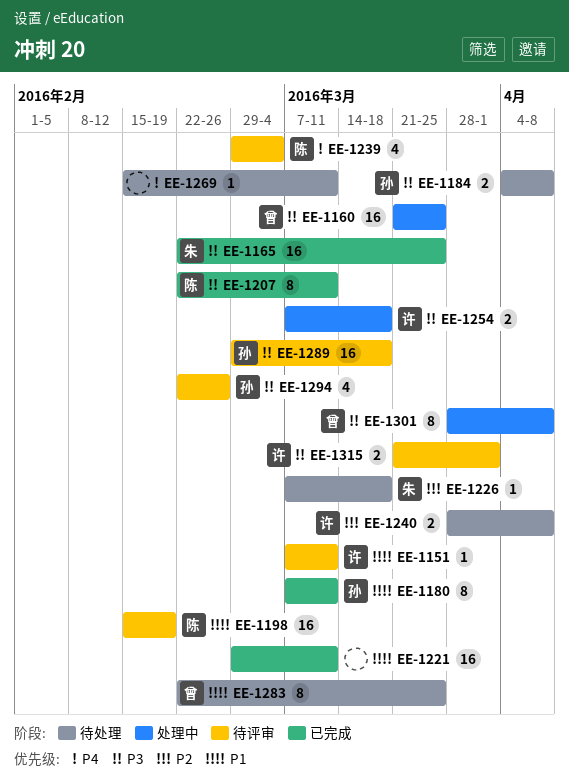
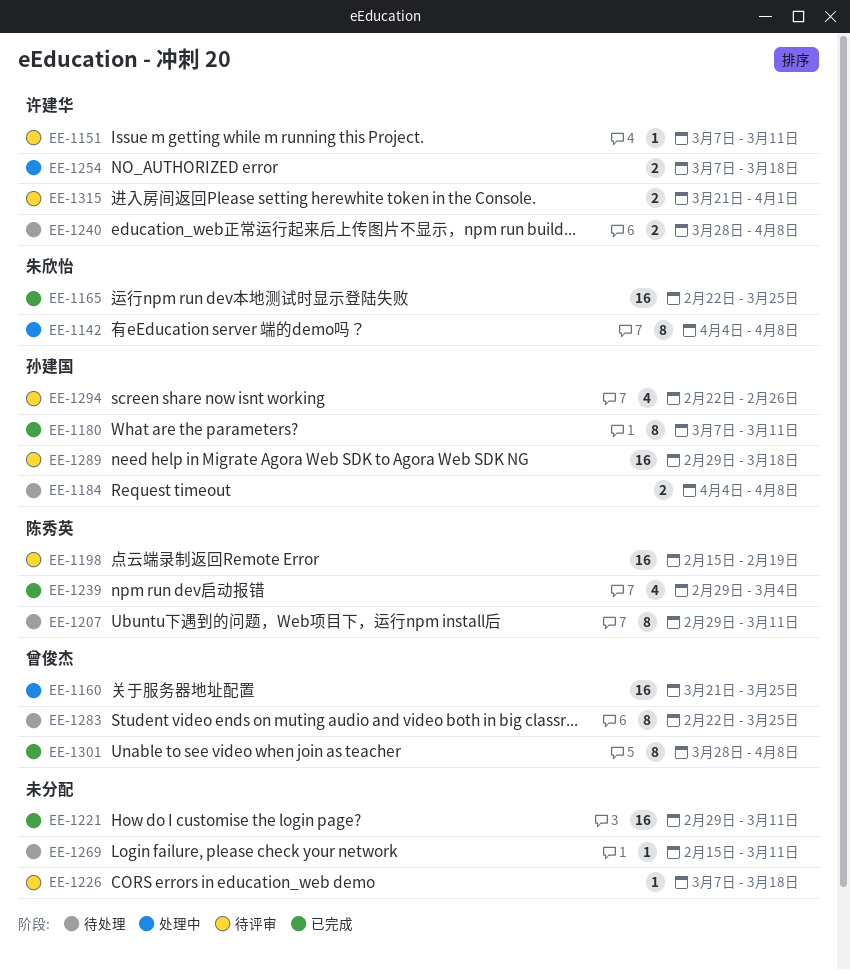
EE-1142: none -> present
EE-1207, status: 已完成 -> 待处理
EE-1207, start: Feb 22 -> Feb 29
EE-1226, status: 待处理 -> 待评审
EE-1226, owner: 朱欣怡 -> none
EE-1239, status: 待评审 -> 已完成
EE-1301, status: 处理中 -> 已完成

